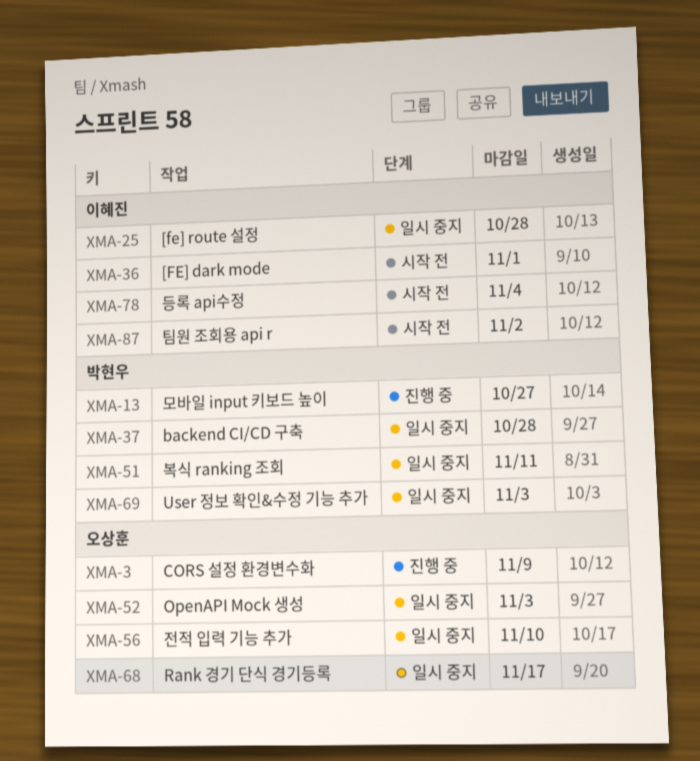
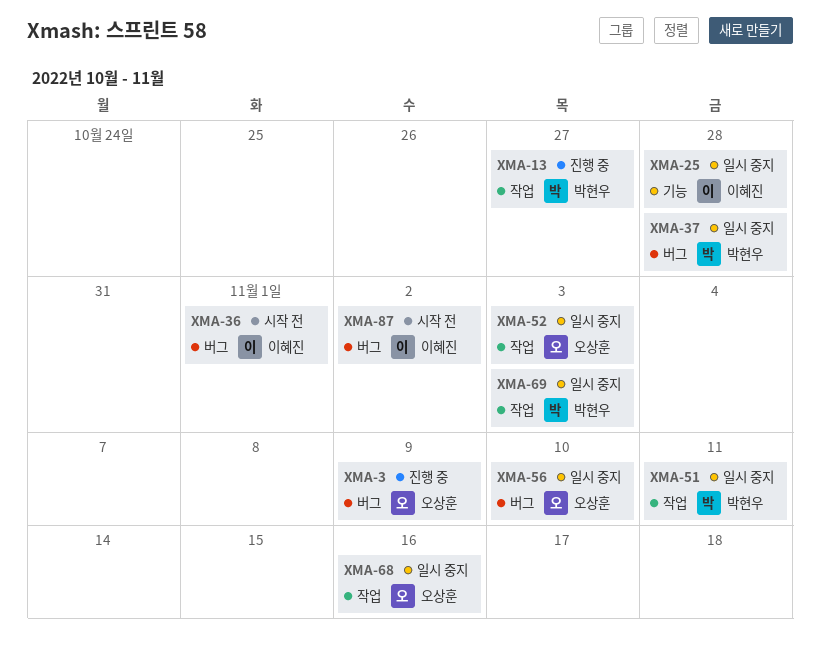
XMA-68, due: Nov 17 -> Nov 16
XMA-78: present -> none

